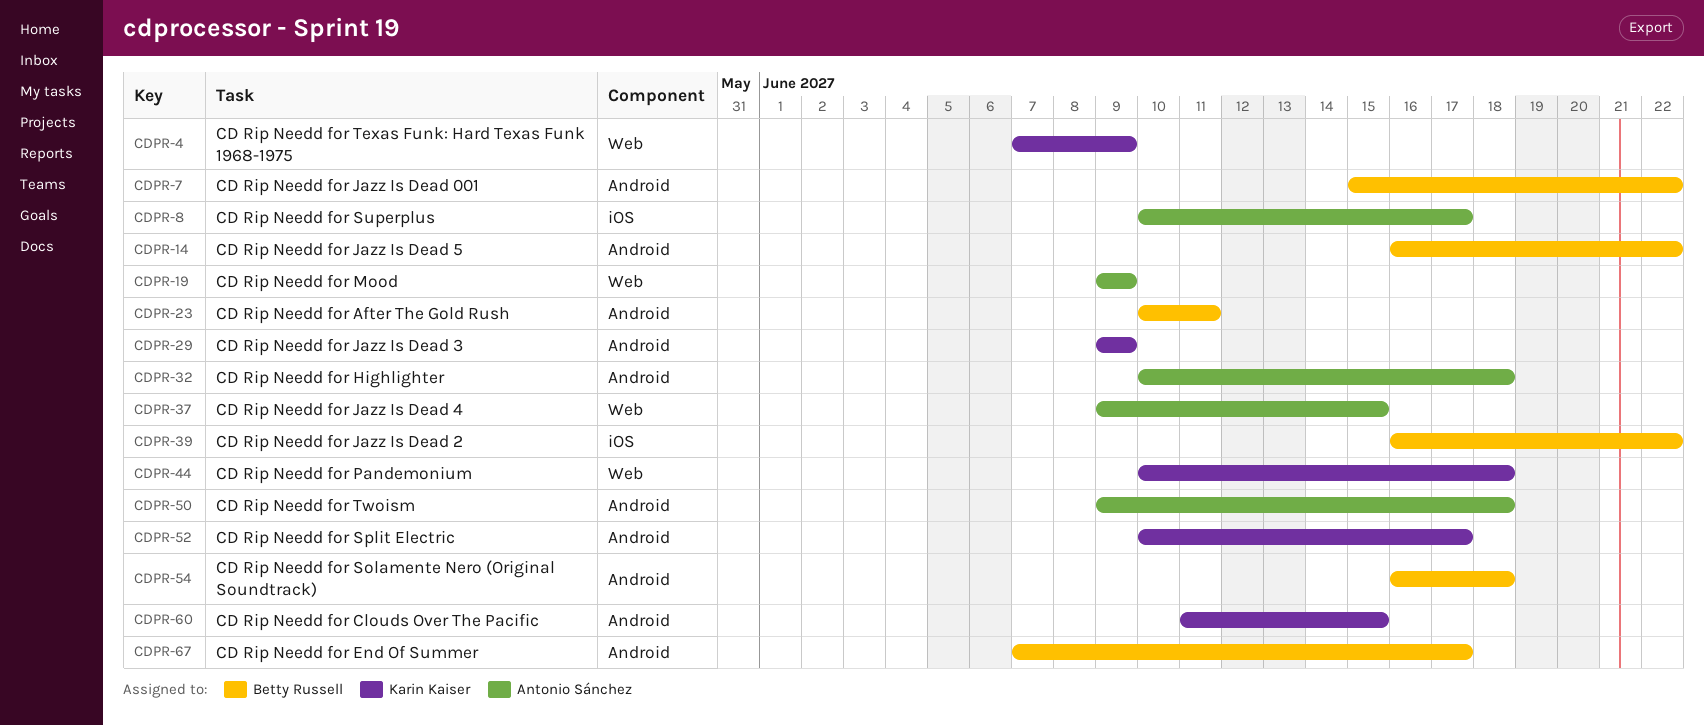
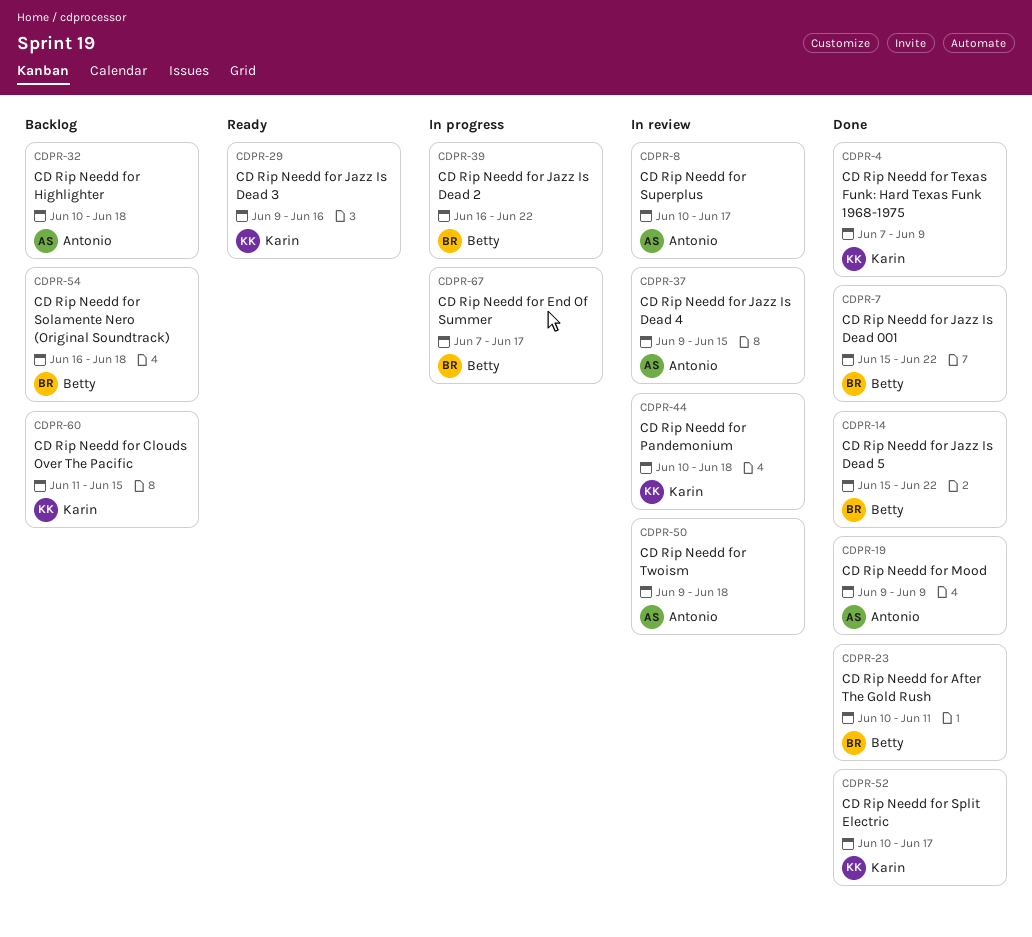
CDPR-14, start: Jun 16 -> Jun 15
CDPR-29, due: Jun 9 -> Jun 16

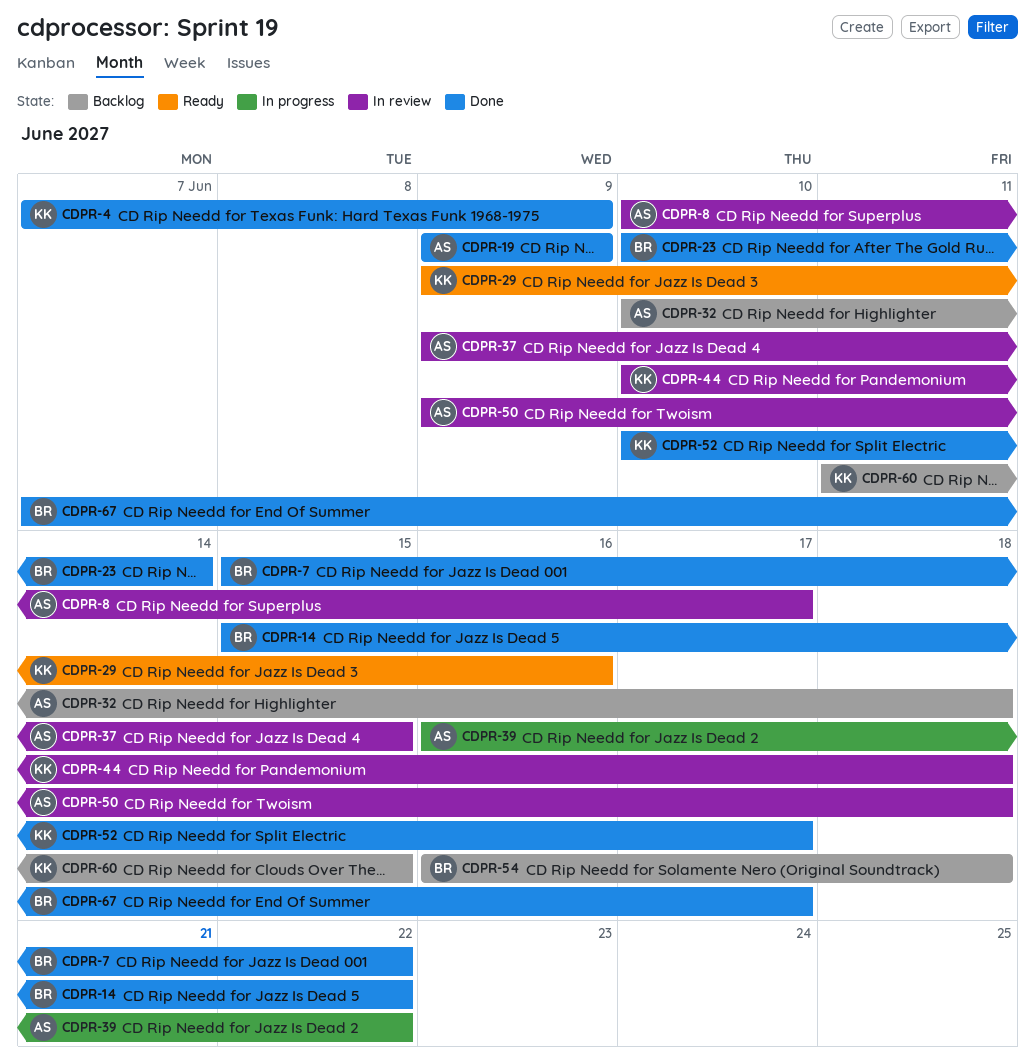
CDPR-23, due: Jun 11 -> Jun 14
CDPR-39, owner: Betty -> Antonio
CDPR-67, status: In progress -> Done

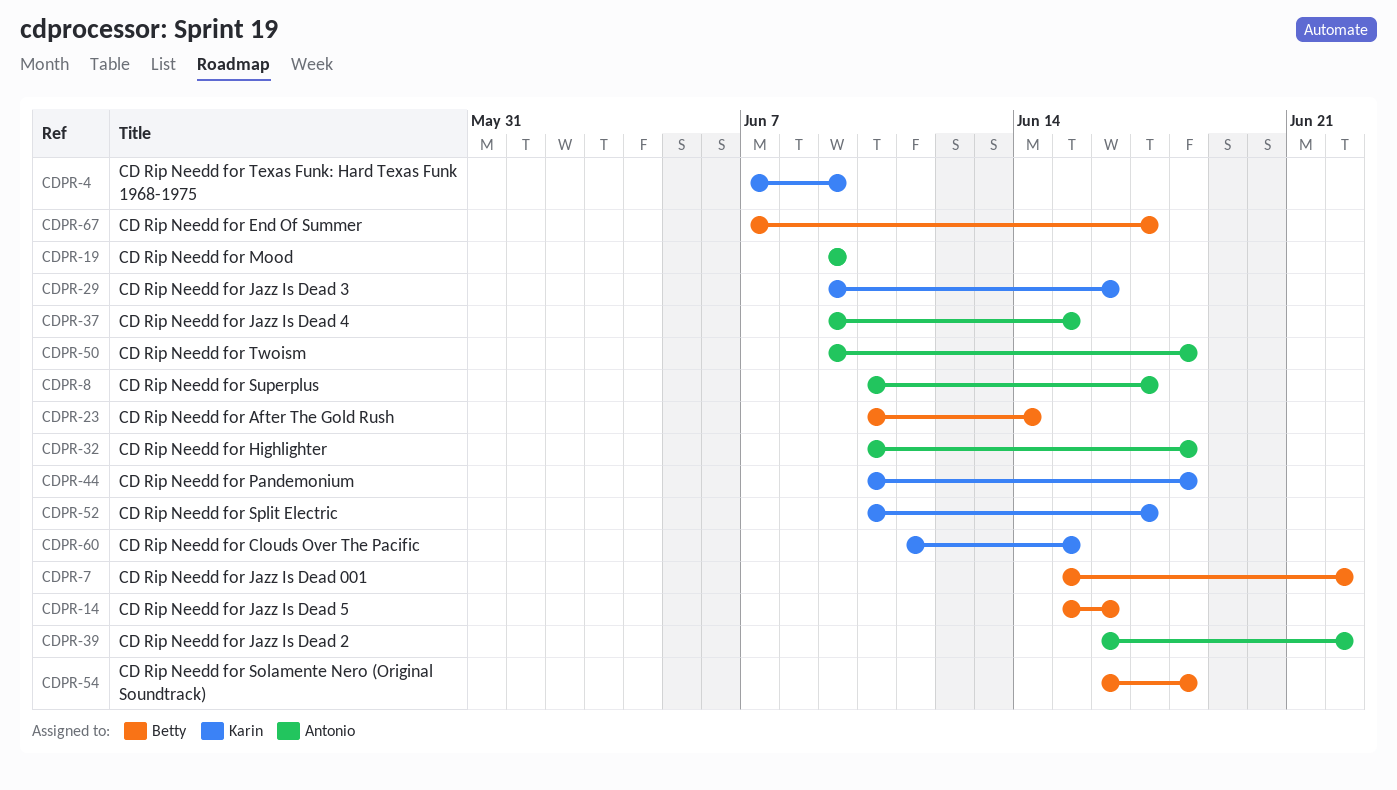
CDPR-14, due: Jun 22 -> Jun 16

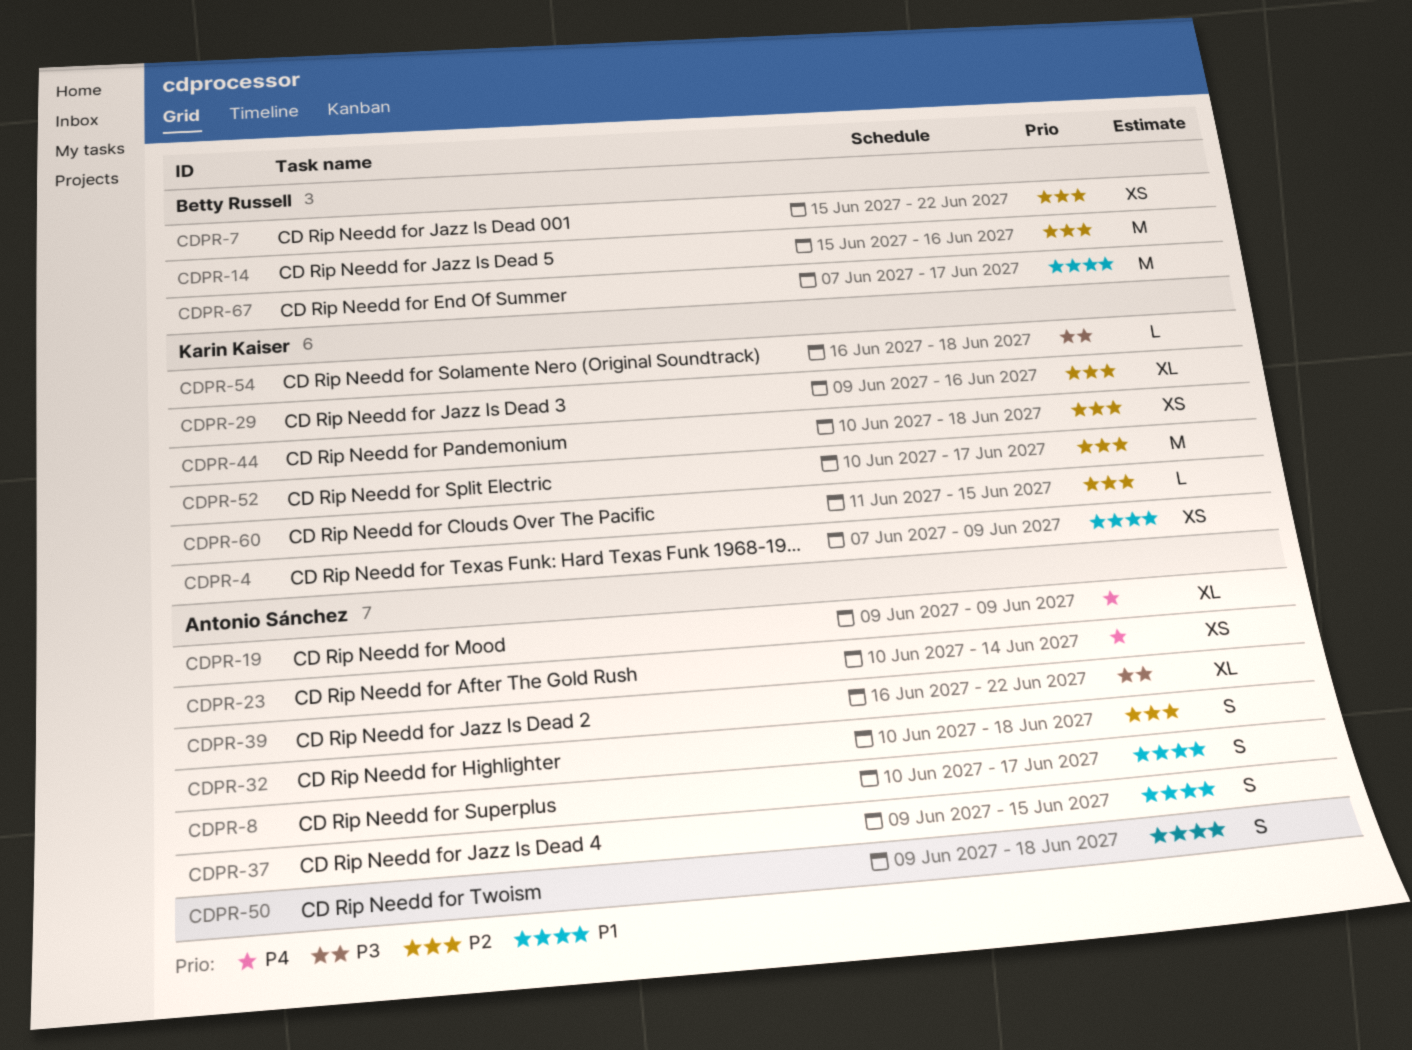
CDPR-23, owner: Betty Russell -> Antonio Sánchez
CDPR-54, owner: Betty Russell -> Karin Kaiser

